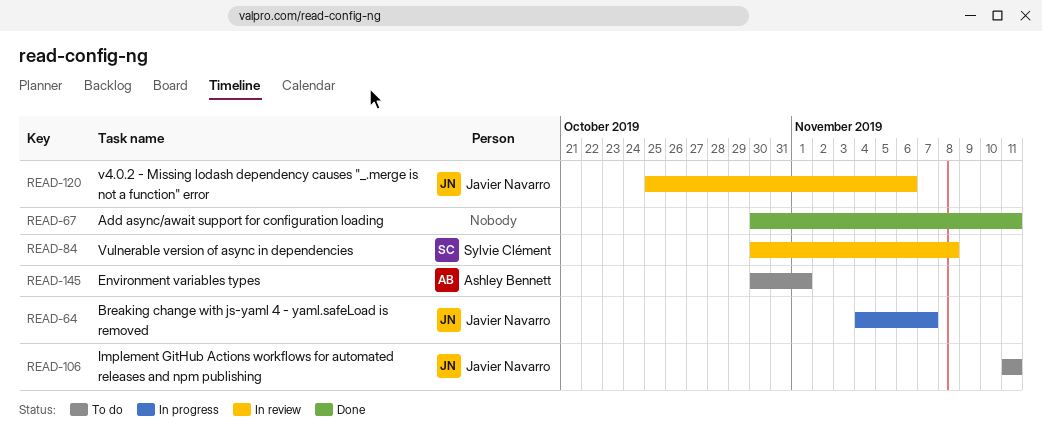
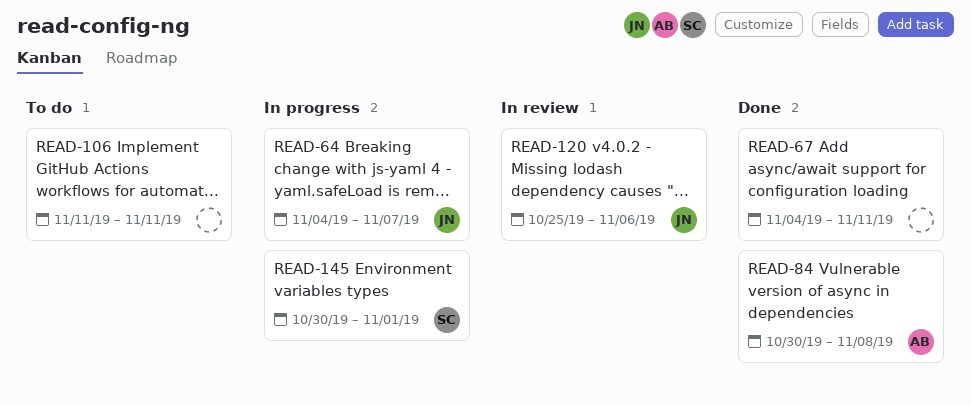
READ-67, start: Oct 30 -> Nov 4
READ-84, status: In review -> Done
READ-84, owner: Sylvie Clément -> Ashley Bennett
READ-106, owner: Javier Navarro -> none
READ-145, status: To do -> In progress
READ-145, owner: Ashley Bennett -> Sylvie Clément

